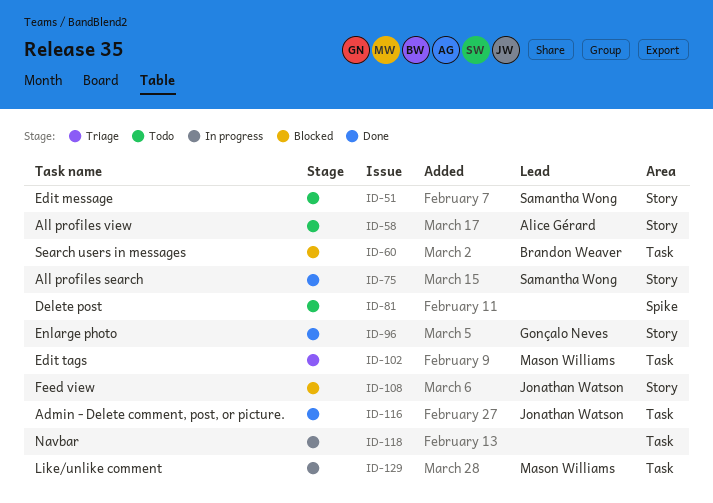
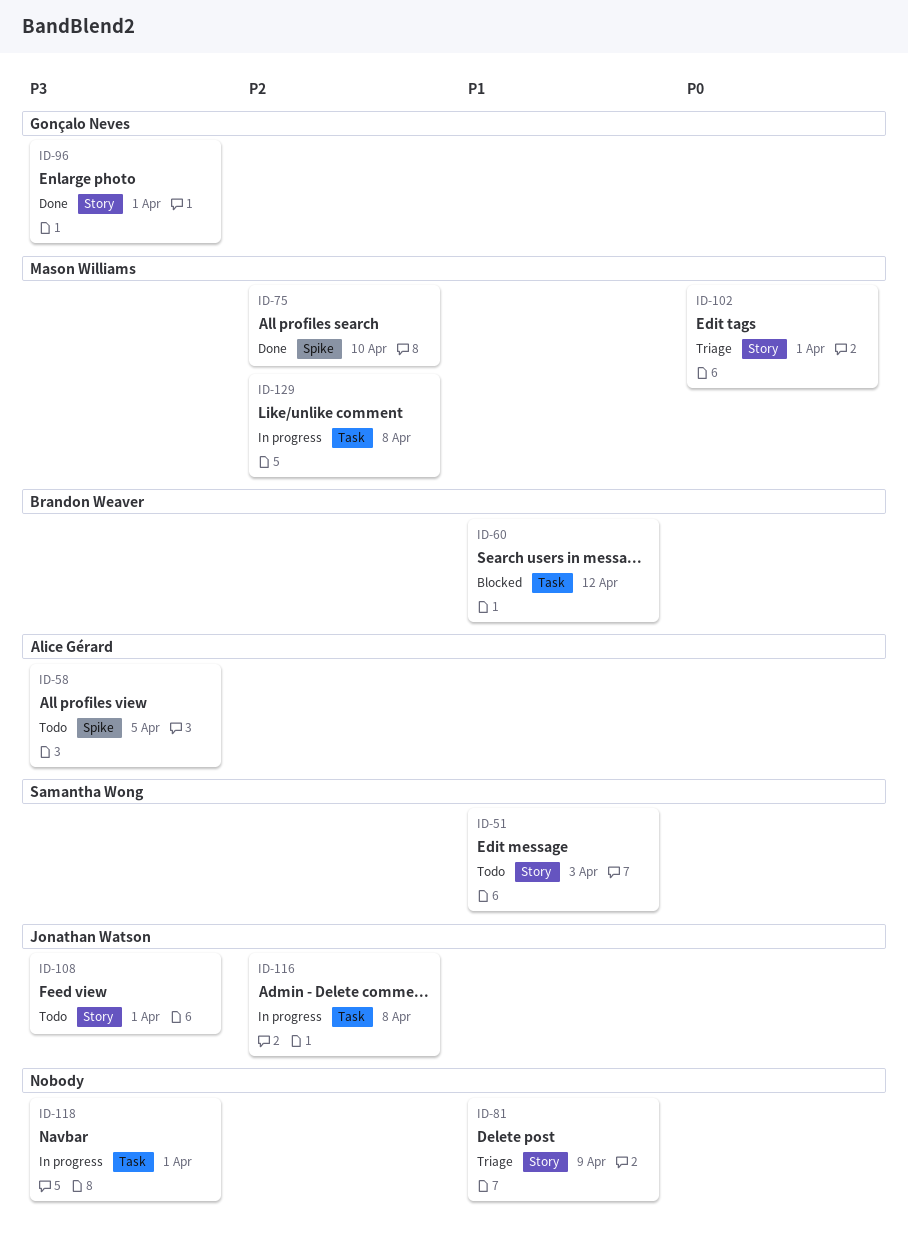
ID-58, label: Story -> Spike
ID-75, owner: Samantha Wong -> Mason Williams
ID-75, label: Story -> Spike
ID-81, status: Todo -> Triage
ID-81, label: Spike -> Story
ID-102, label: Task -> Story
ID-108, status: Blocked -> Todo
ID-116, status: Done -> In progress

